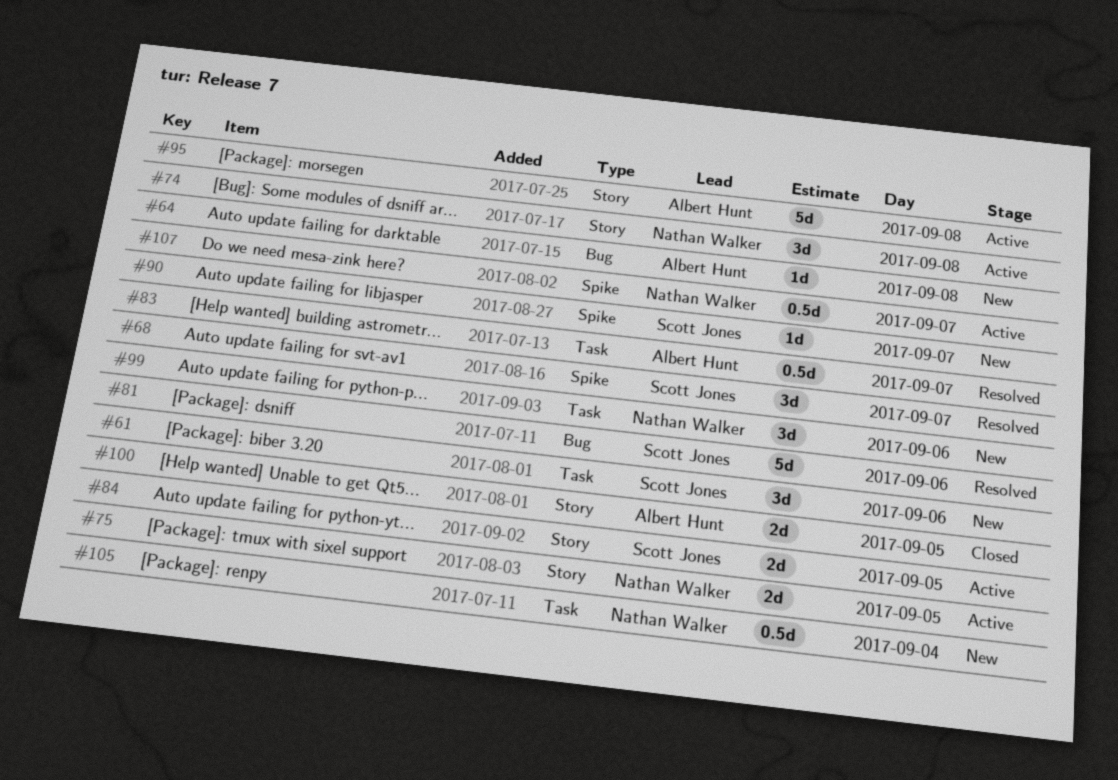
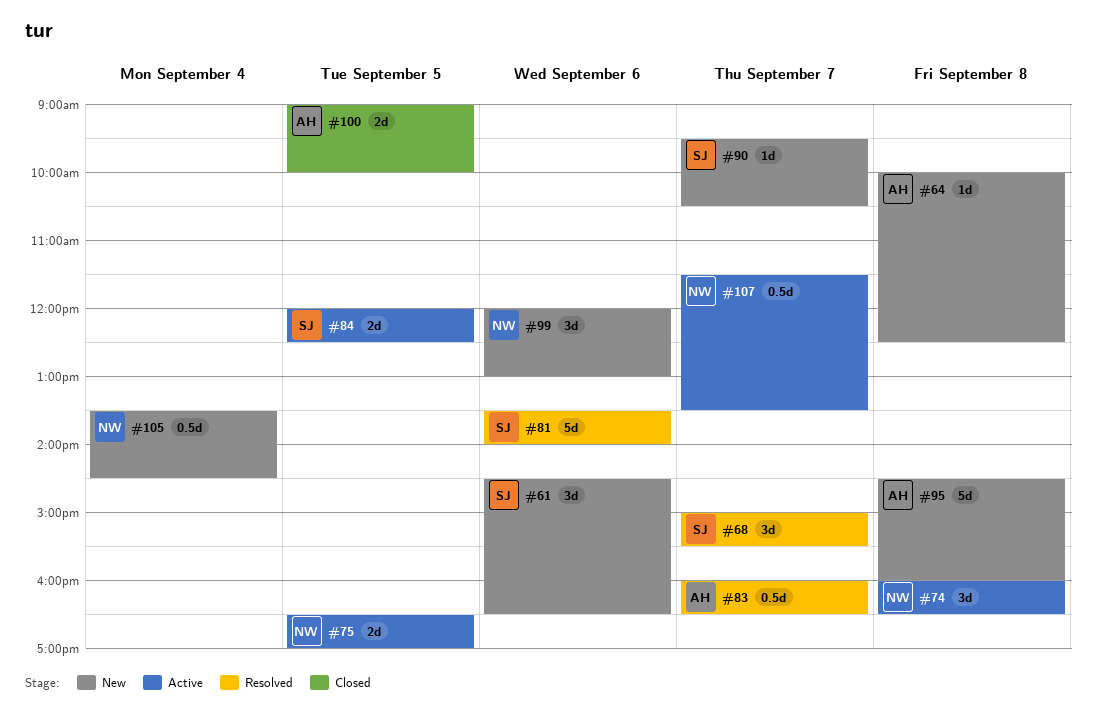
#95, status: Active -> New

